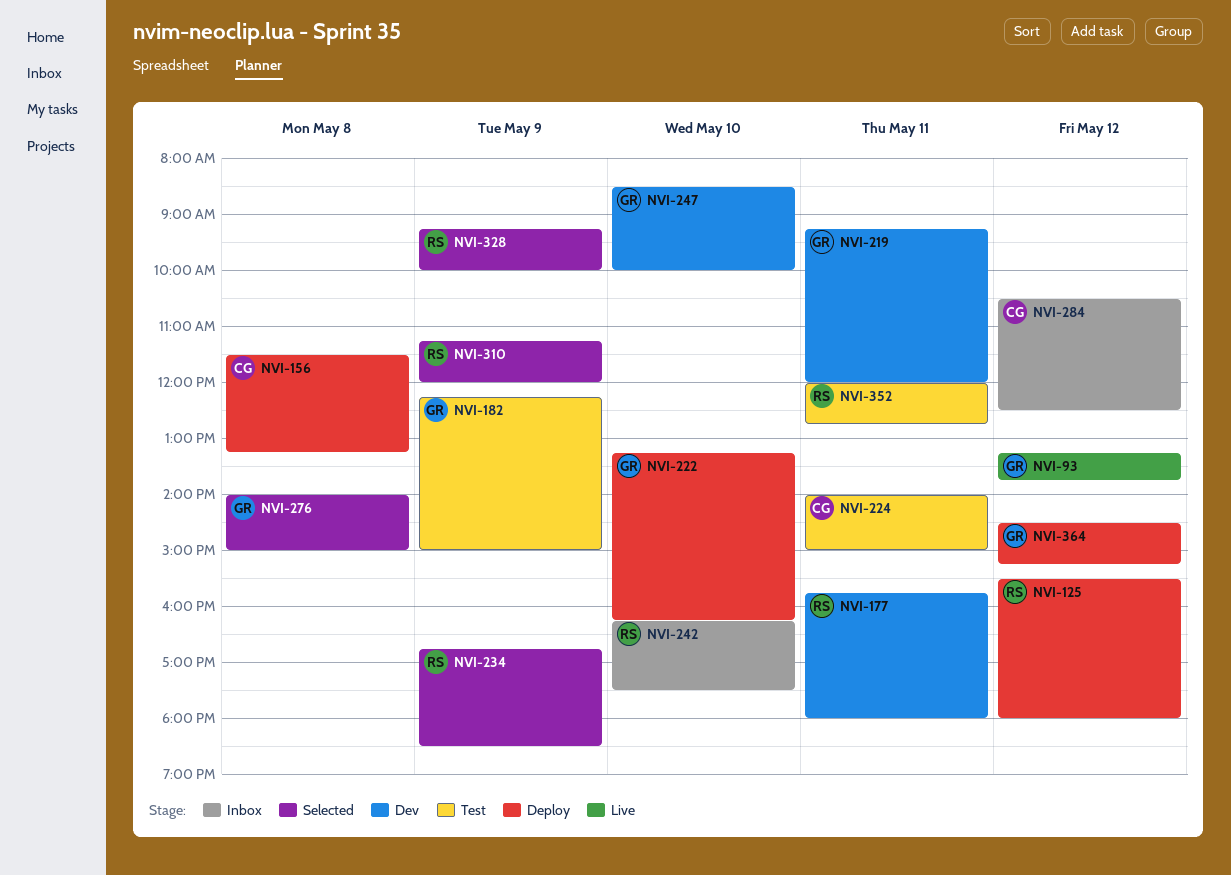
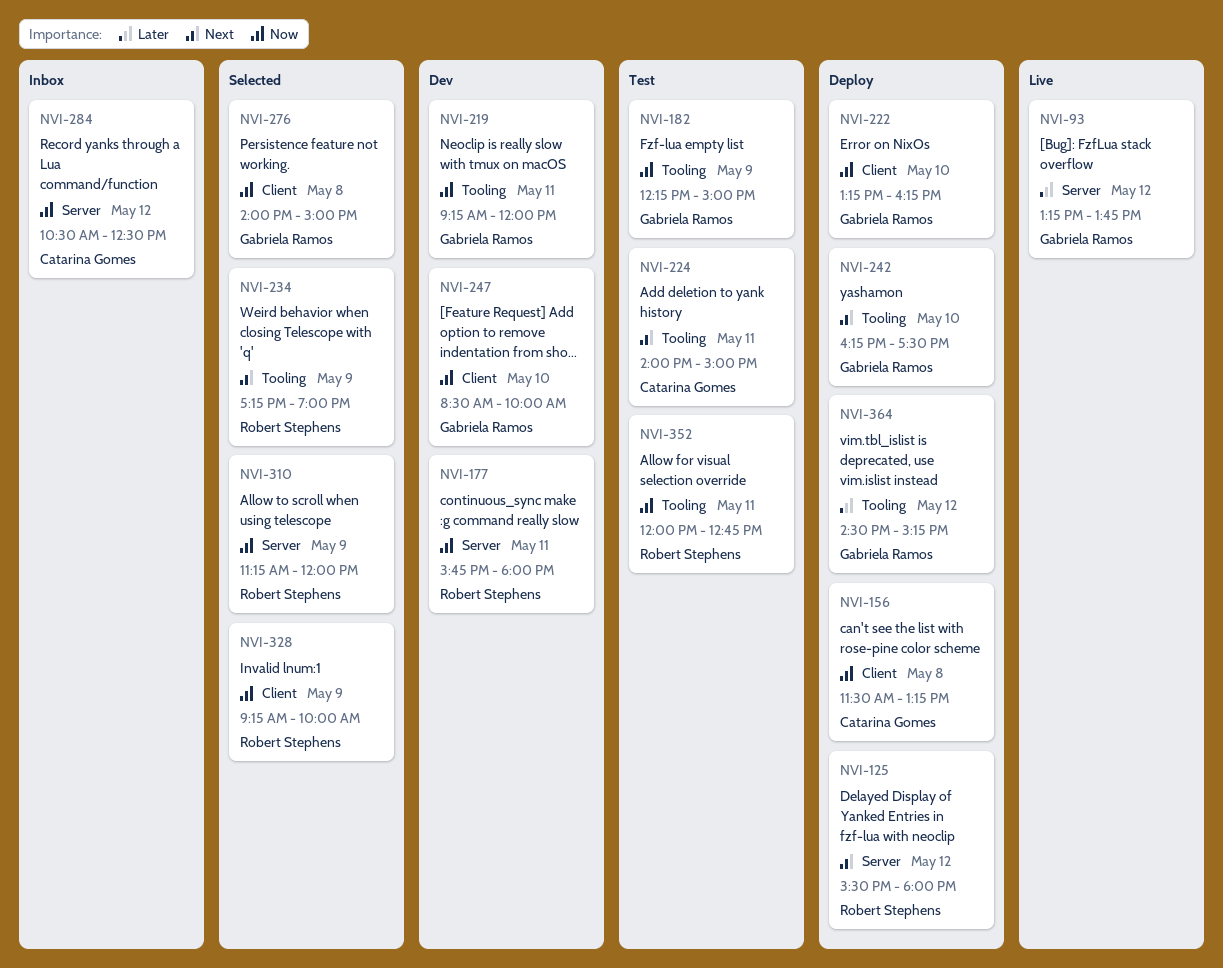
NVI-234, begins: 16:45 -> 17:15
NVI-234, ends: 18:30 -> 19:00
NVI-242, status: Inbox -> Deploy
NVI-242, owner: Robert Stephens -> Gabriela Ramos

